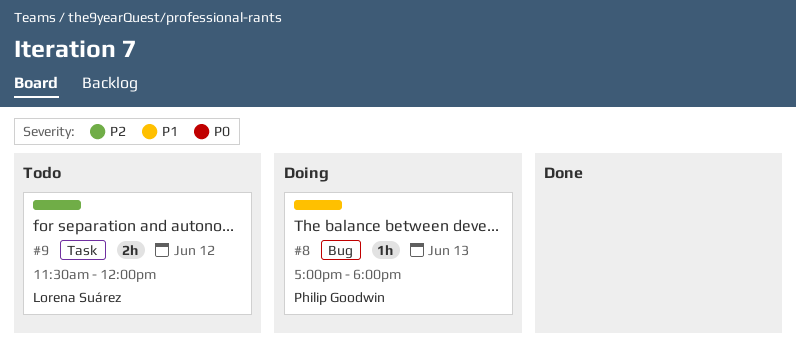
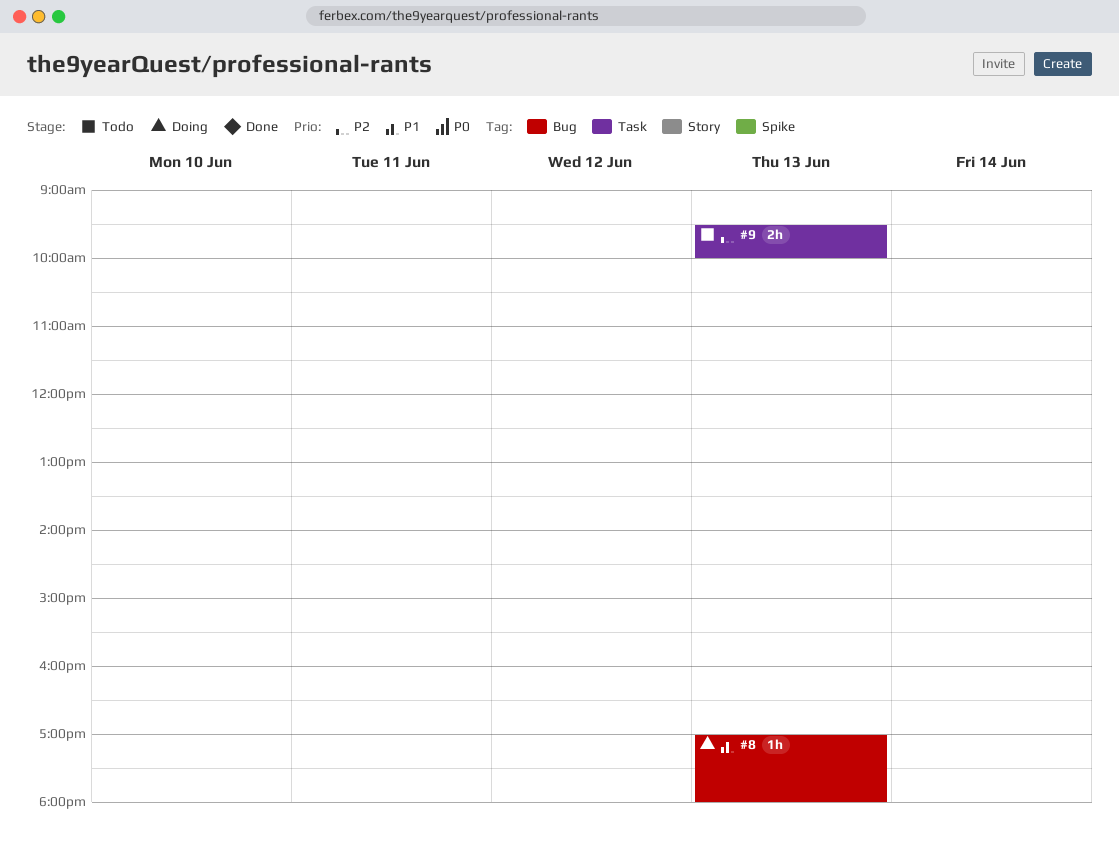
#9, day: Jun 12 -> Jun 13
#9, begins: 11:30 -> 09:30
#9, ends: 12:00 -> 10:00

